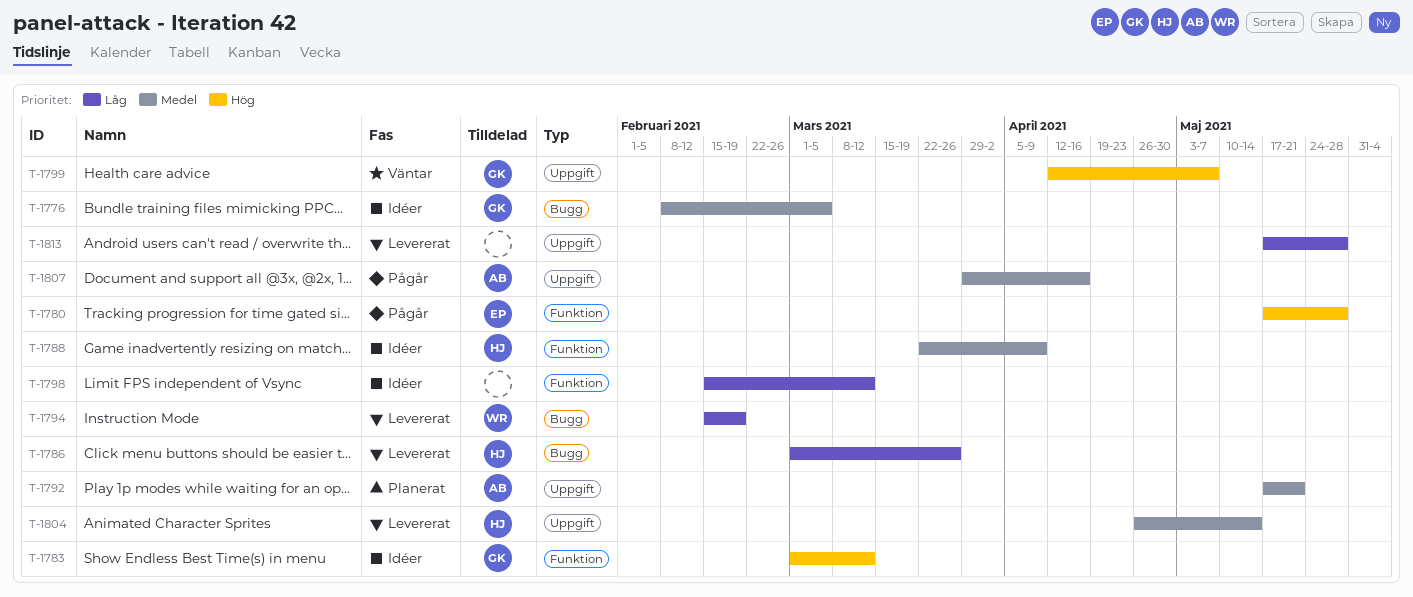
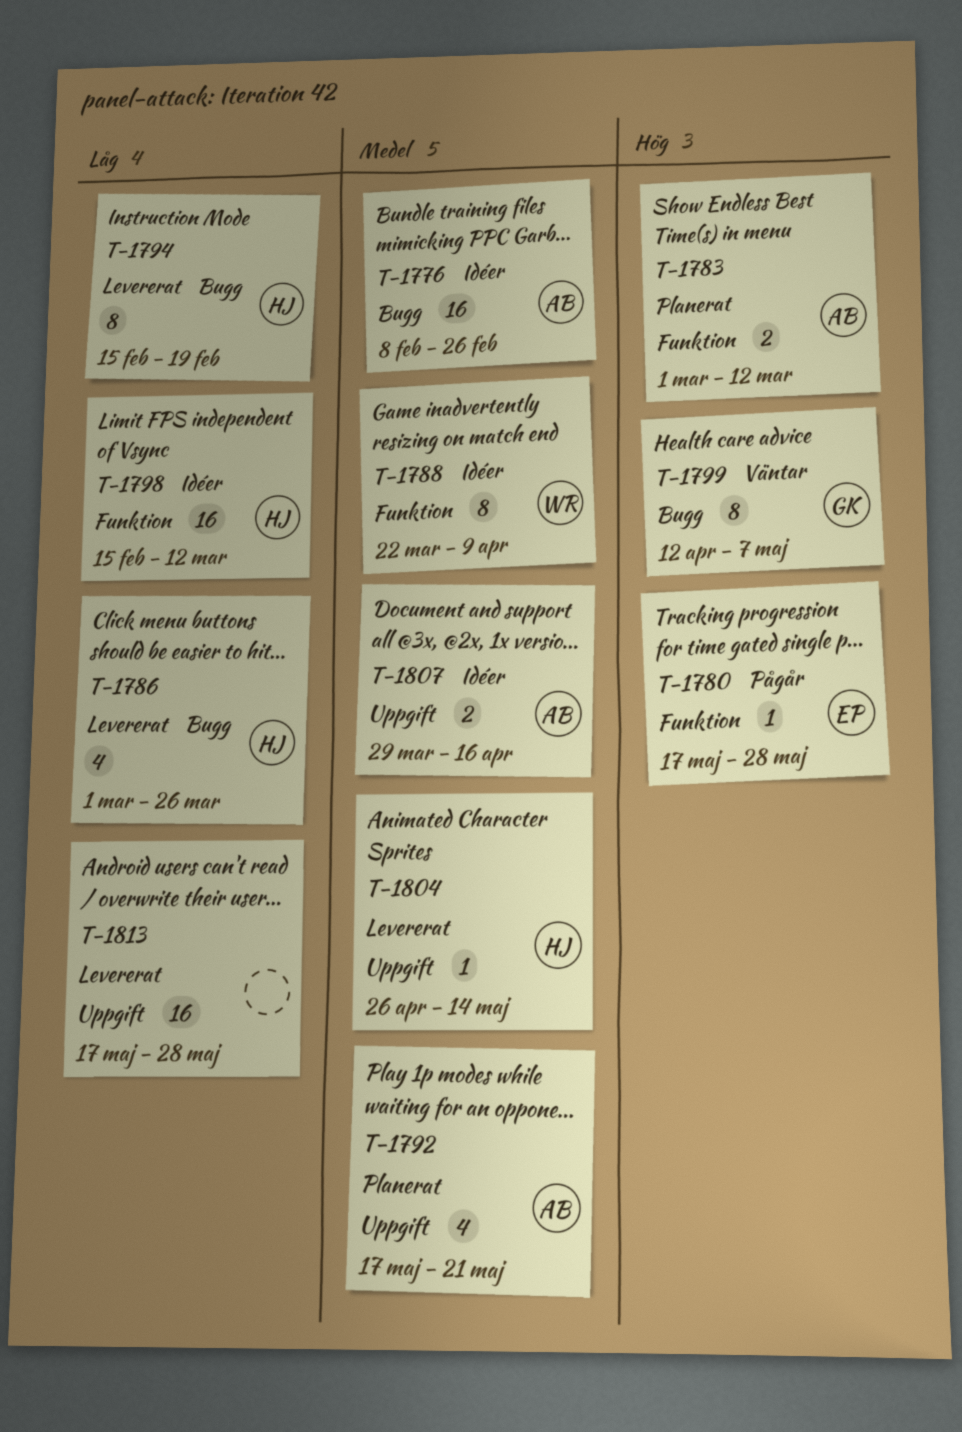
T-1776, owner: GK -> AB
T-1776, due: Mar 5 -> Feb 26
T-1783, status: Idéer -> Planerat
T-1783, owner: GK -> AB
T-1788, owner: HJ -> WR
T-1794, owner: WR -> HJ
T-1798, owner: none -> HJ
T-1799, label: Uppgift -> Bugg
T-1807, status: Pågår -> Idéer

